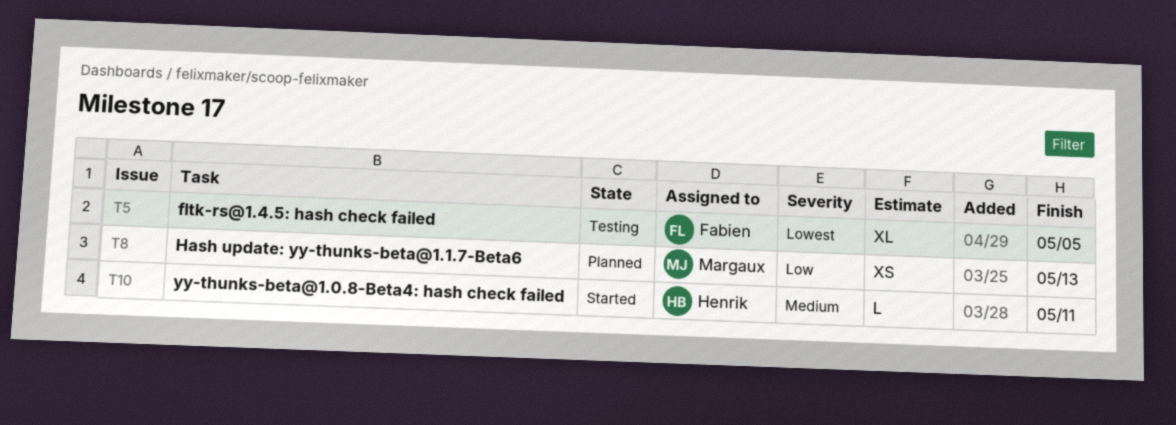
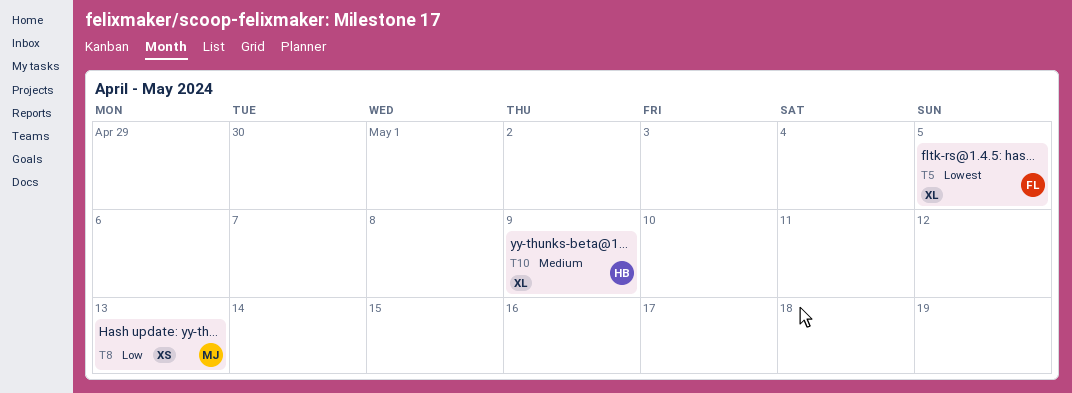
T10, estimate: L -> XL
T10, due: May 11 -> May 9

